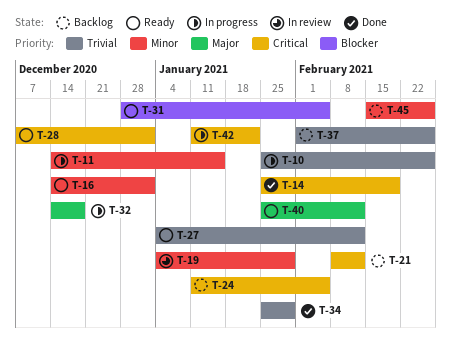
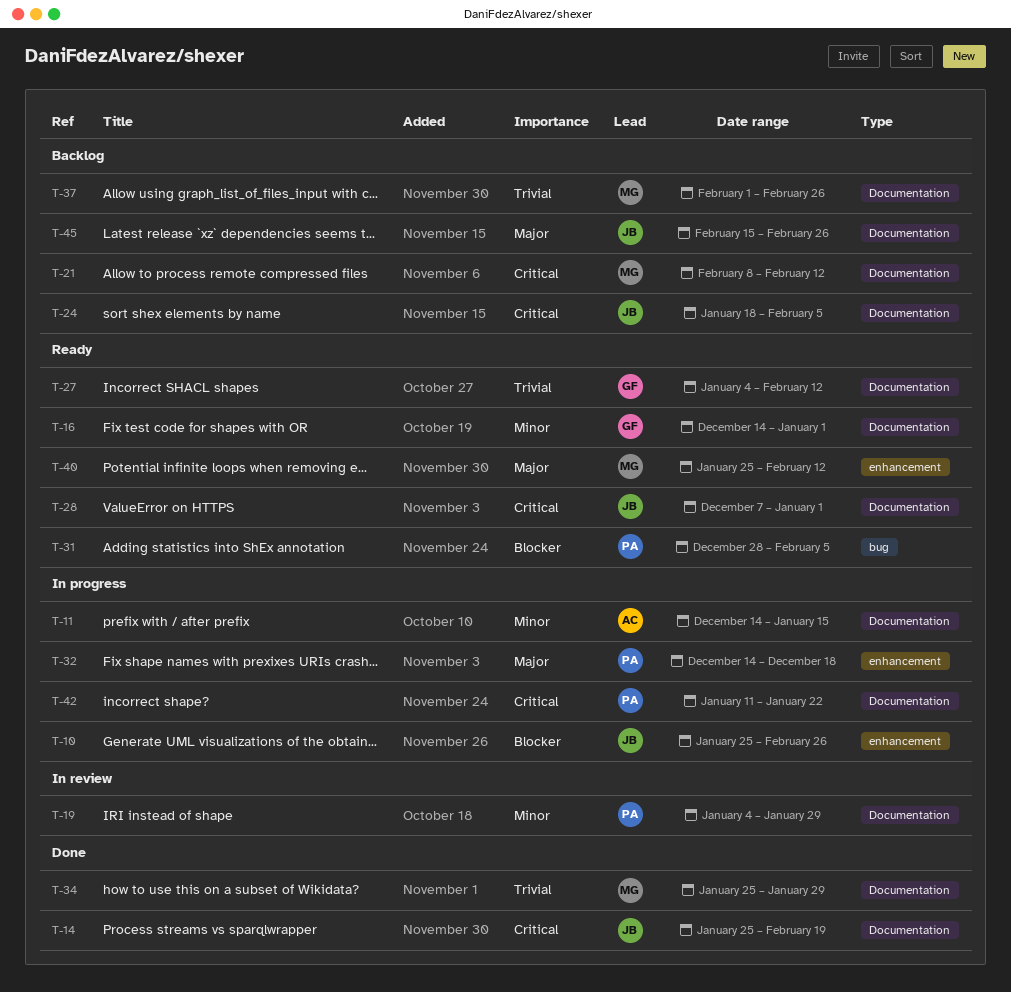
T-10, priority: Trivial -> Blocker
T-24, start: Jan 11 -> Jan 18
T-45, priority: Minor -> Major

